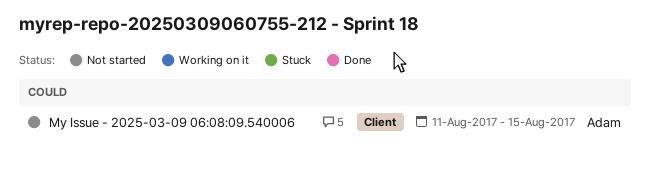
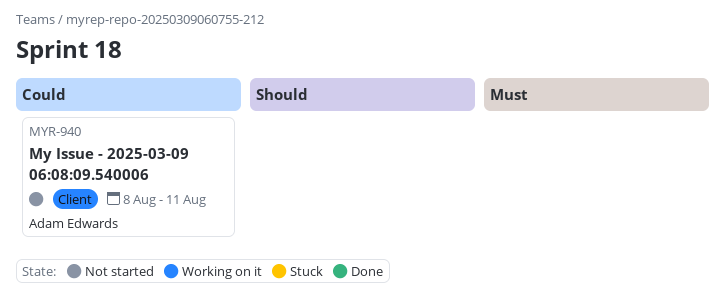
My Issue - 2025-03-09 06:08:09.540006, start: Aug 11 -> Aug 8
My Issue - 2025-03-09 06:08:09.540006, due: Aug 15 -> Aug 11

